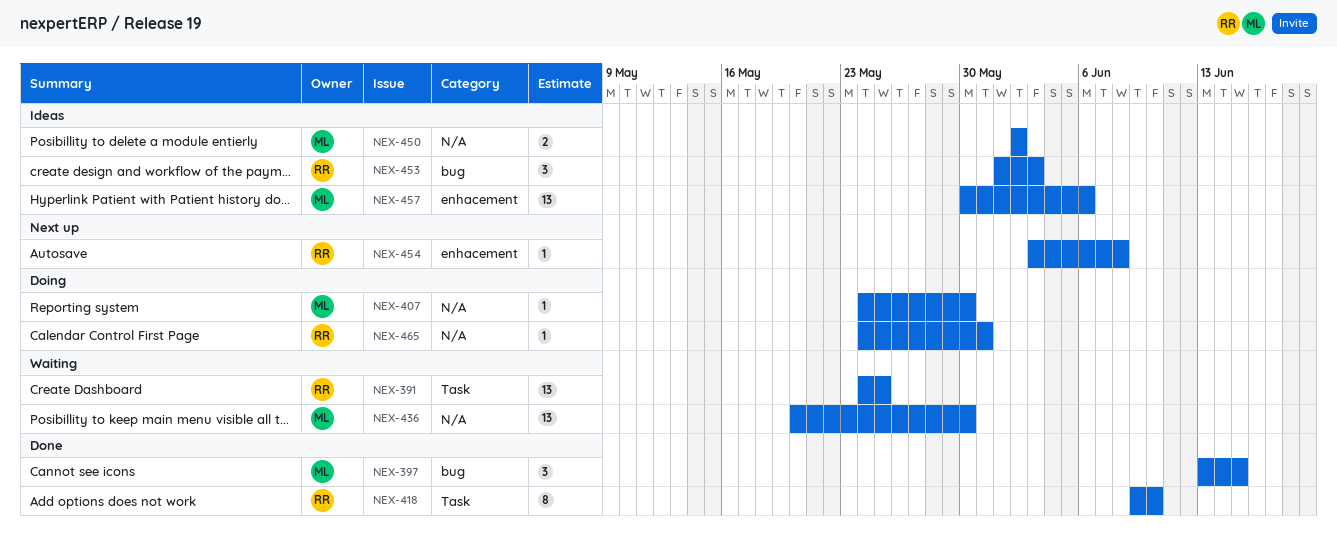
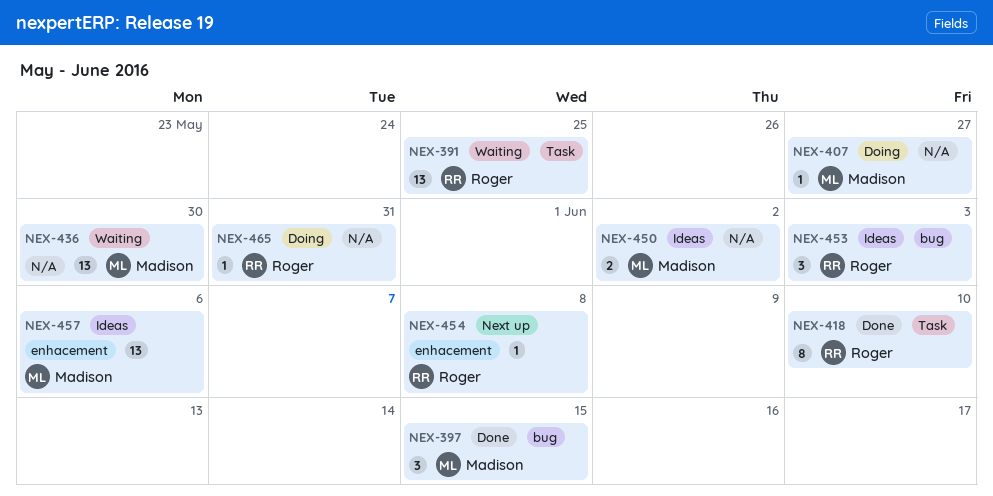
NEX-407, due: May 30 -> May 27

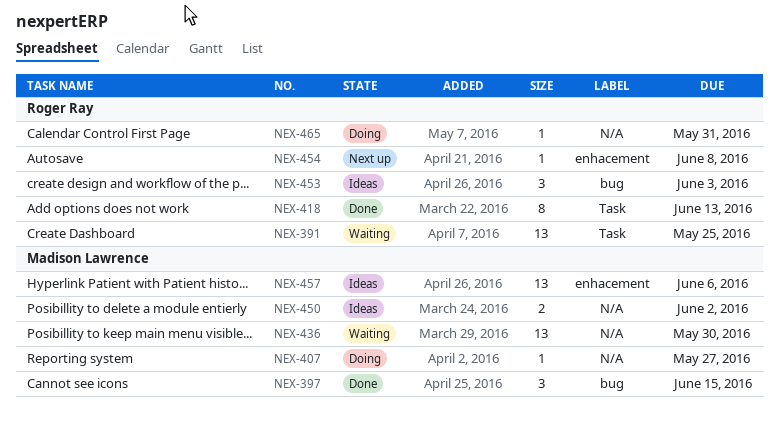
NEX-418, due: Jun 10 -> Jun 13

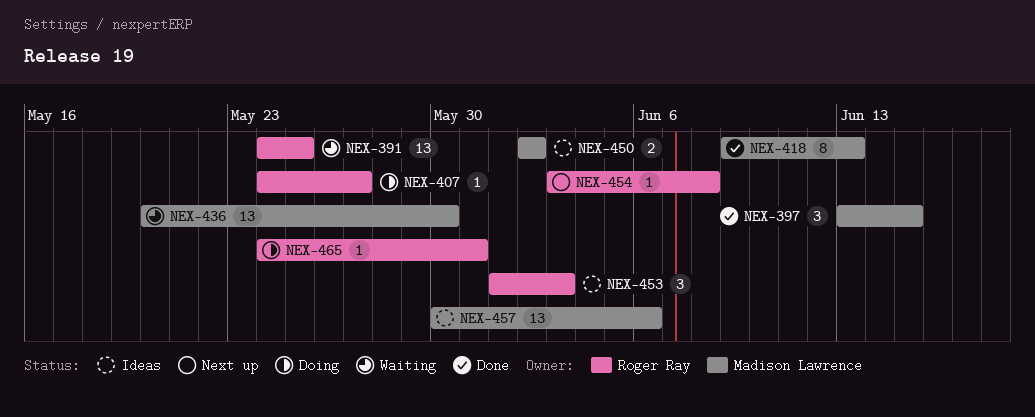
NEX-407, owner: Madison Lawrence -> Roger Ray
NEX-418, owner: Roger Ray -> Madison Lawrence

